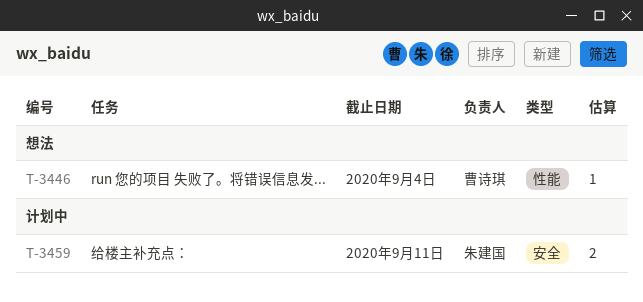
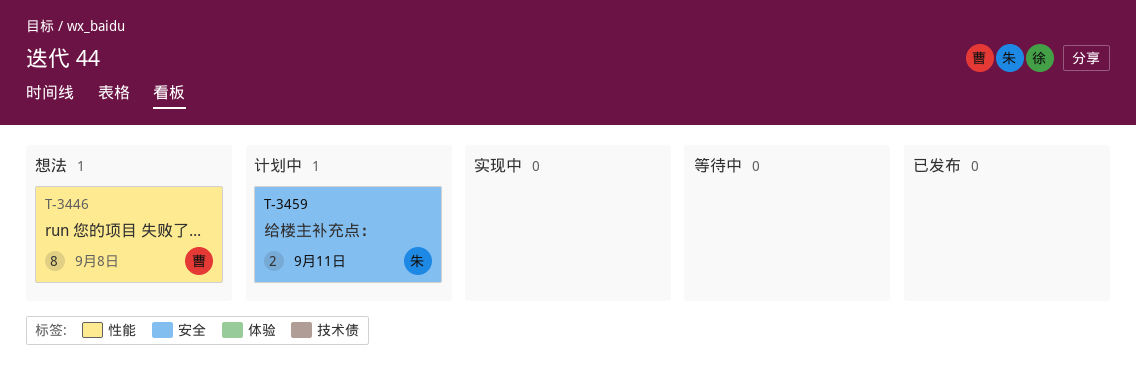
T-3446, estimate: 1 -> 8
T-3446, due: Sep 4 -> Sep 8

